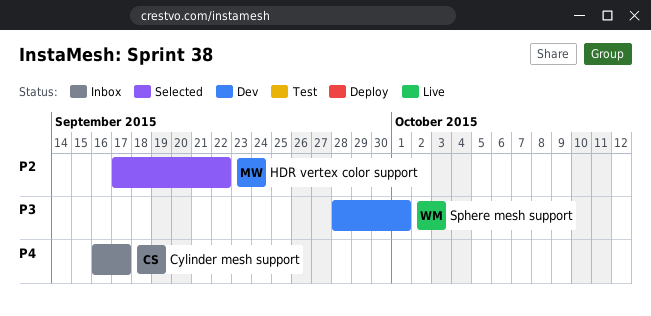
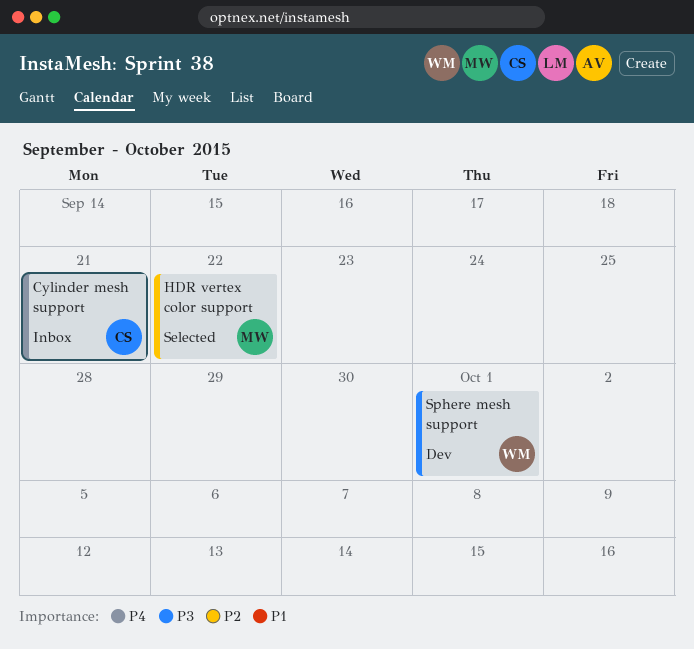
Cylinder mesh support, due: Sep 17 -> Sep 21

